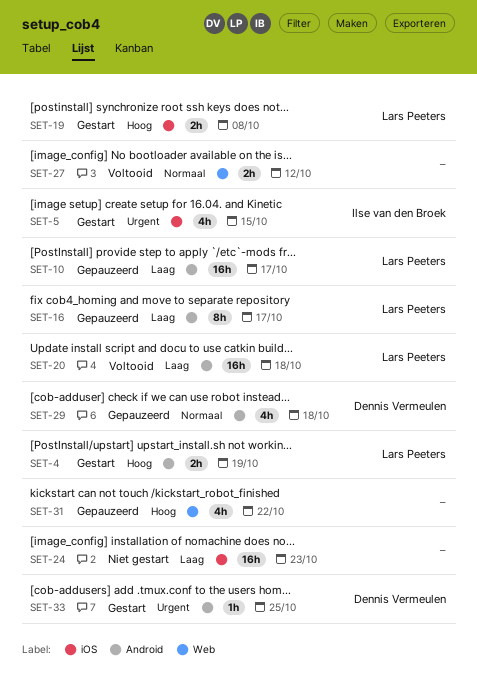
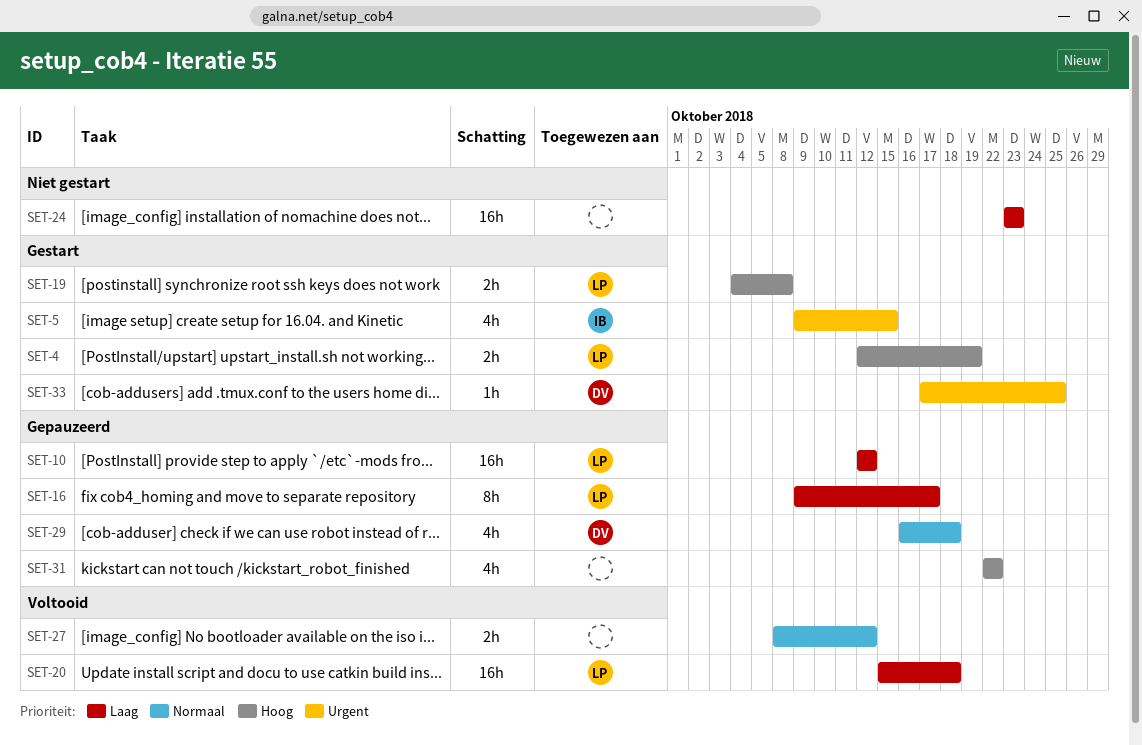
SET-10, due: Oct 17 -> Oct 12

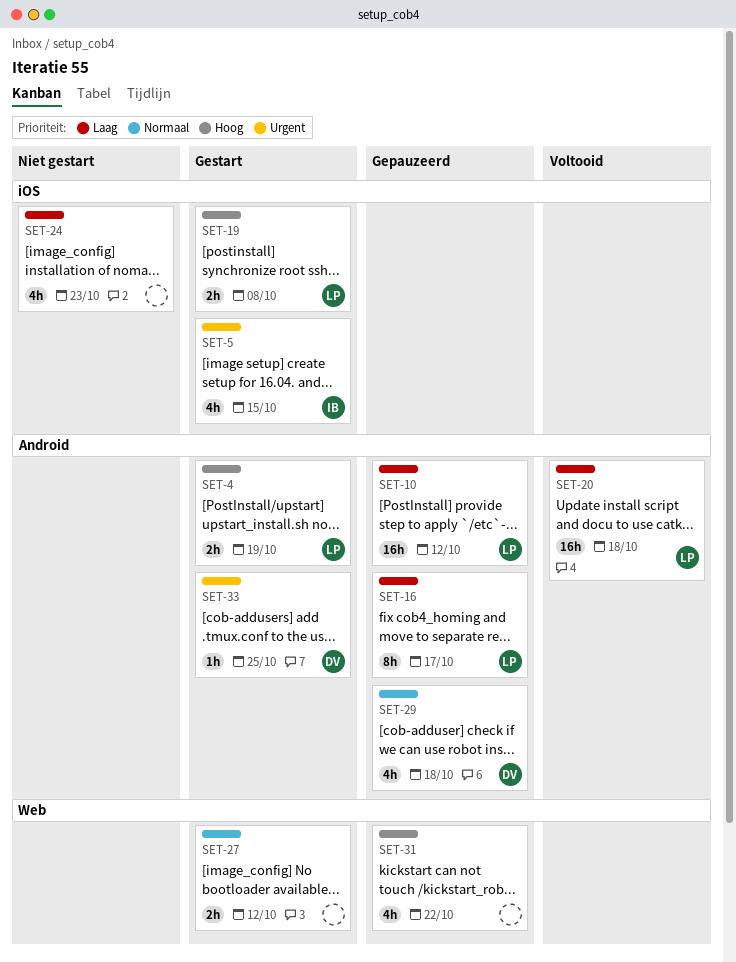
SET-24, estimate: 16h -> 4h
SET-27, status: Voltooid -> Gestart

